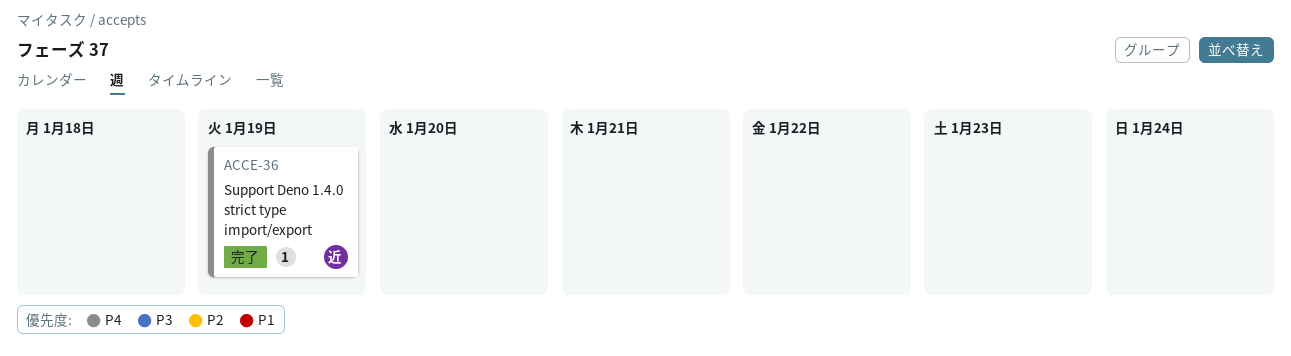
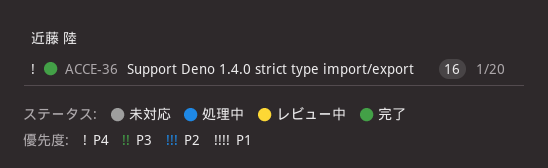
ACCE-36, estimate: 1 -> 16
ACCE-36, due: Jan 19 -> Jan 20

